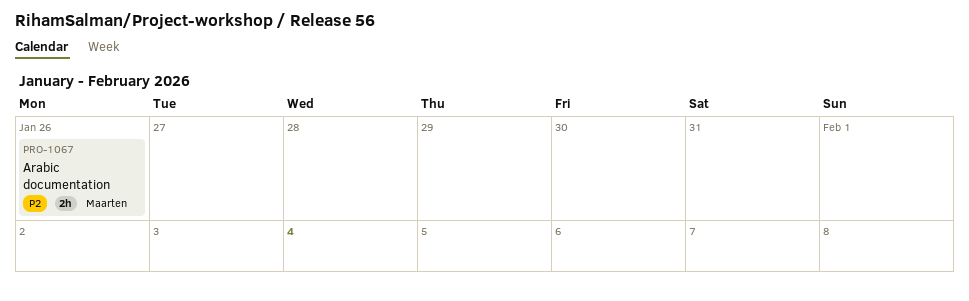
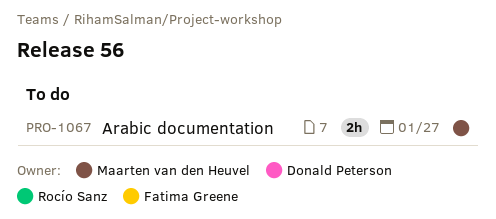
PRO-1067, due: Jan 26 -> Jan 27

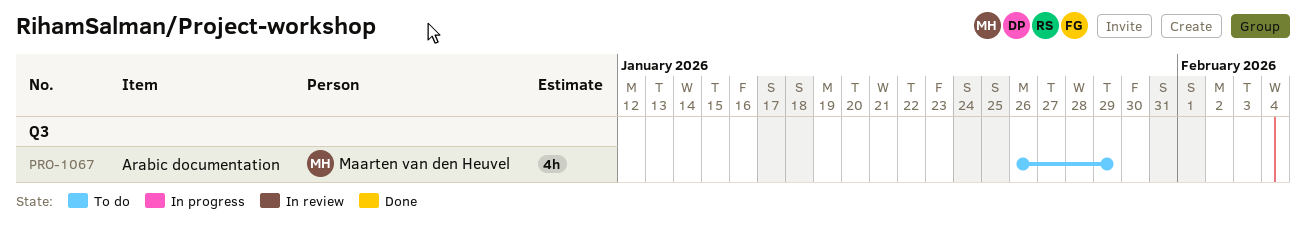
PRO-1067, estimate: 2h -> 4h
PRO-1067, due: Jan 27 -> Jan 29

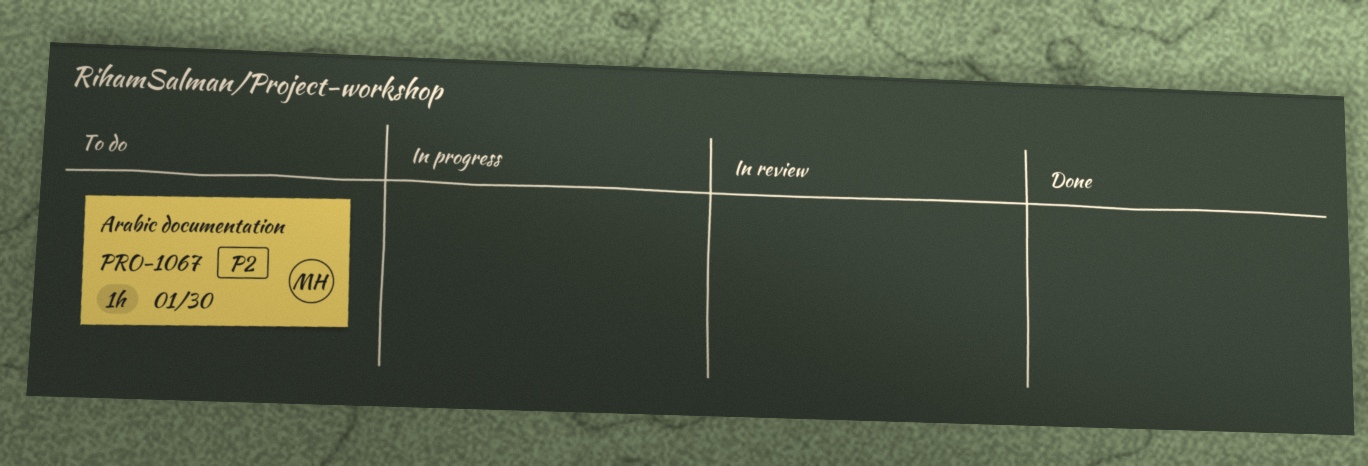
PRO-1067, estimate: 4h -> 1h
PRO-1067, due: Jan 29 -> Jan 30

